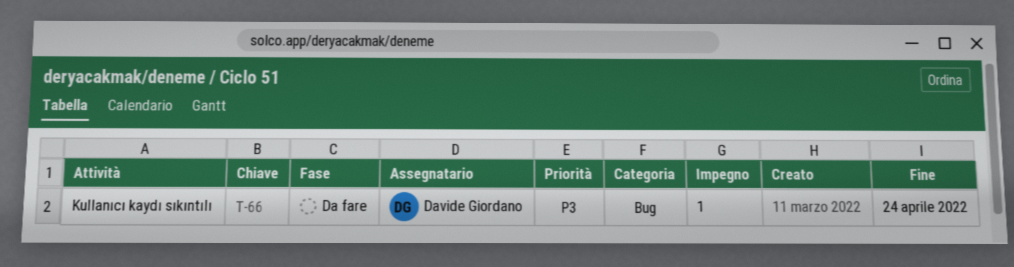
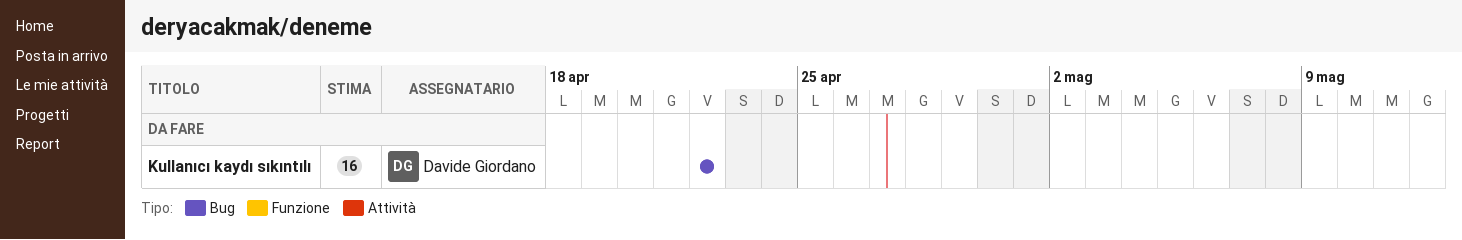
Kullanıcı kaydı sıkıntılı, estimate: 1 -> 16
Kullanıcı kaydı sıkıntılı, due: Apr 24 -> Apr 22

